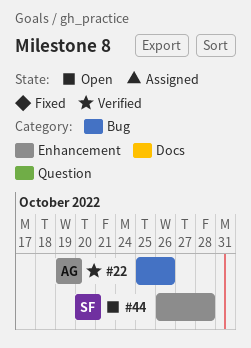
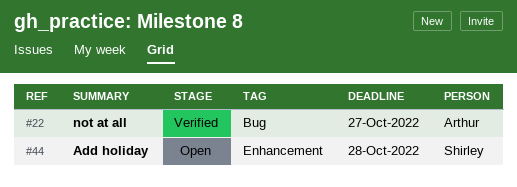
#22, due: Oct 26 -> Oct 27

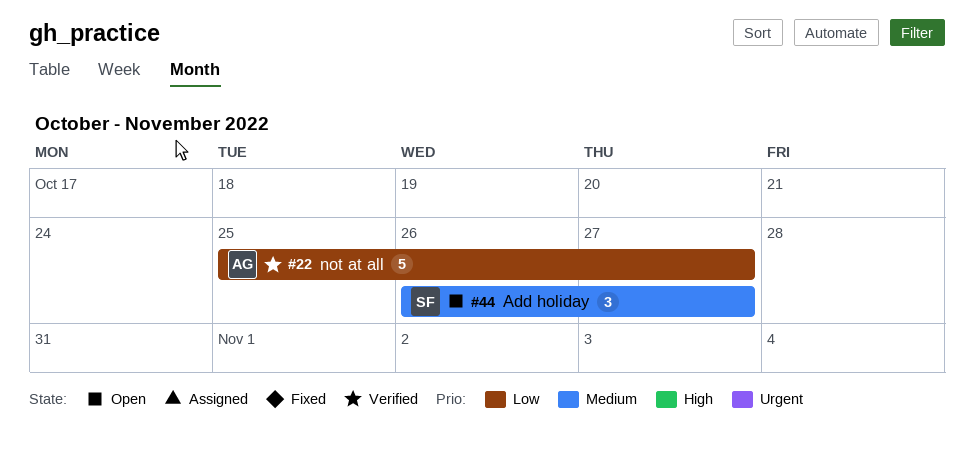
#44, due: Oct 28 -> Oct 27

